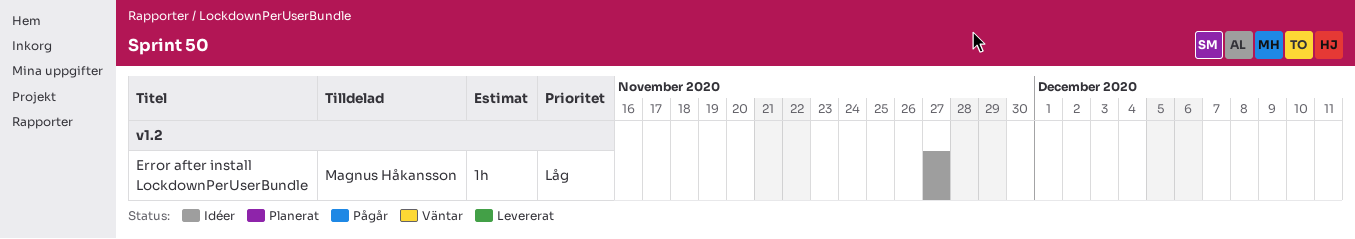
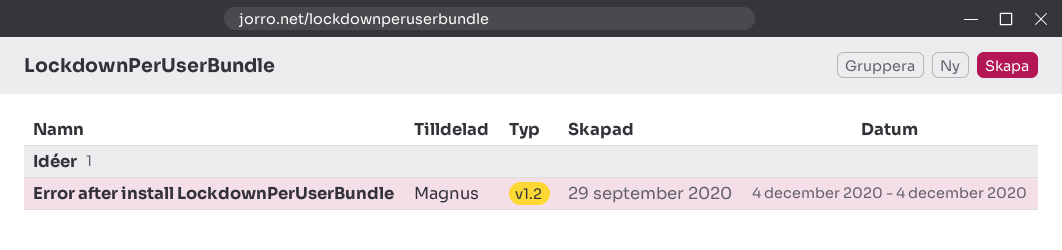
Error after install LockdownPerUserBundle, start: Nov 27 -> Dec 4
Error after install LockdownPerUserBundle, due: Nov 27 -> Dec 4

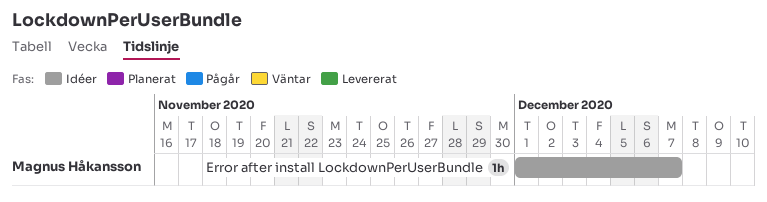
Error after install LockdownPerUserBundle, start: Dec 4 -> Dec 1
Error after install LockdownPerUserBundle, due: Dec 4 -> Dec 7

